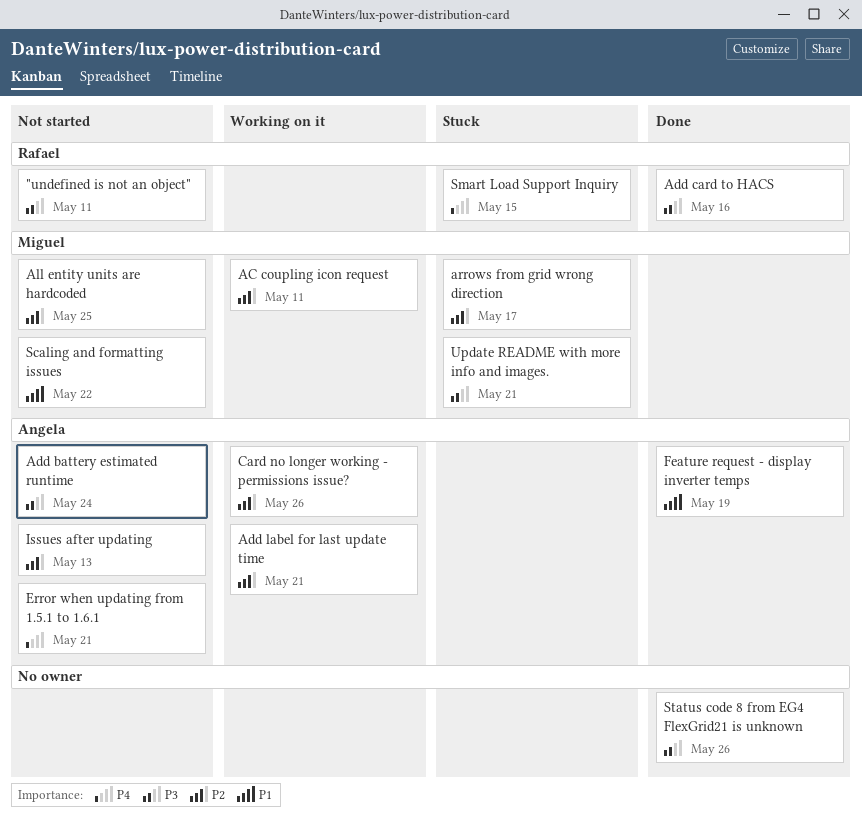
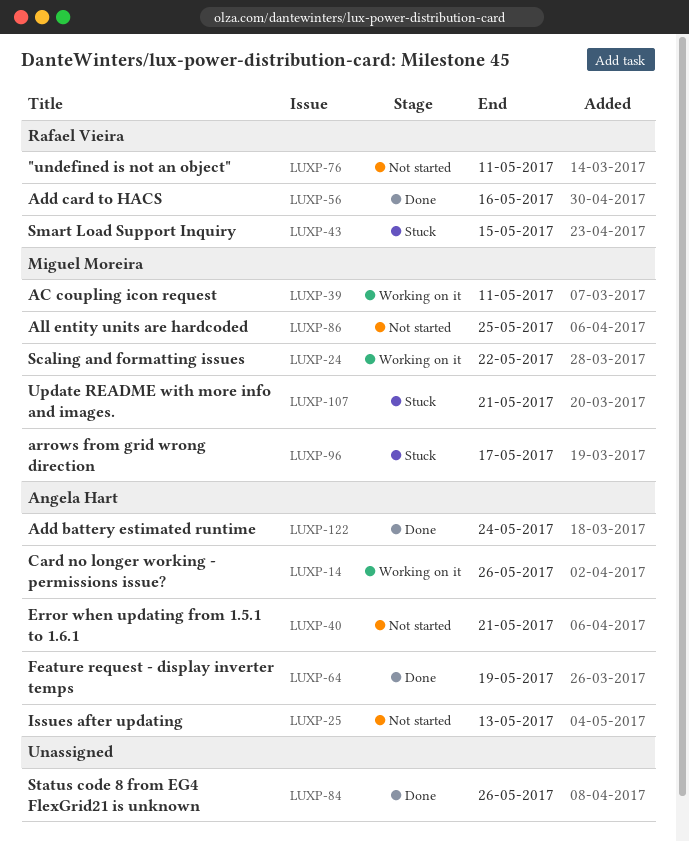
Add battery estimated runtime, status: Not started -> Done
Add label for last update time: present -> none
Scaling and formatting issues, status: Not started -> Working on it

